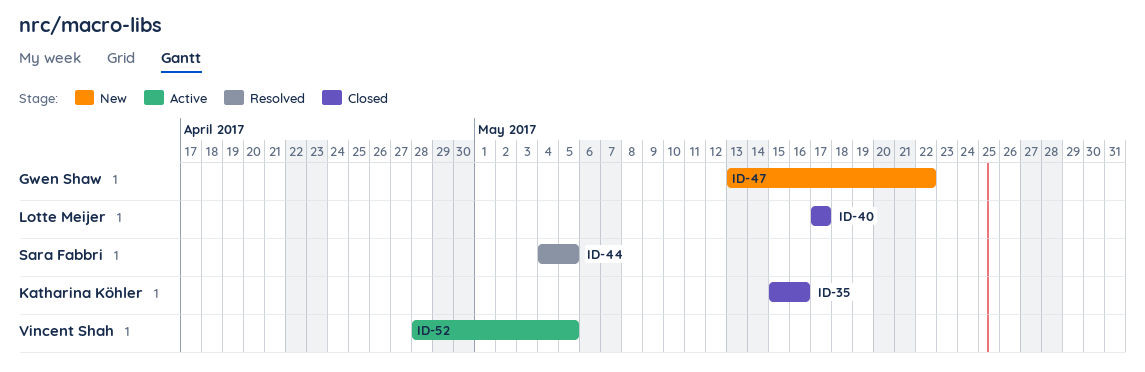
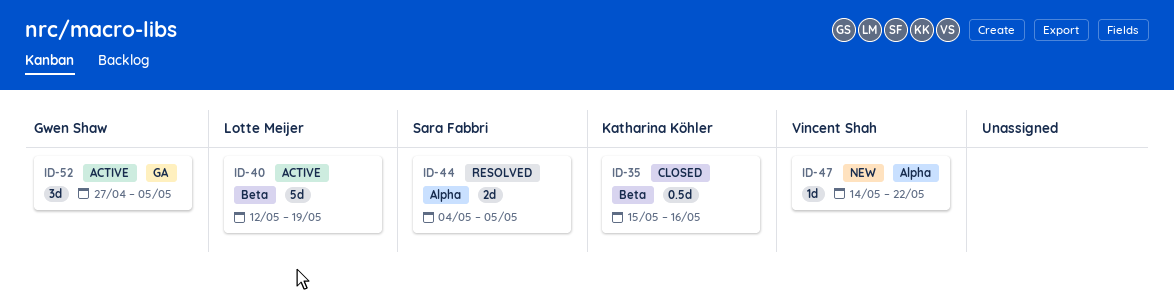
ID-40, status: Closed -> Active
ID-40, start: May 17 -> May 12
ID-40, due: May 17 -> May 19
ID-47, owner: Gwen Shaw -> Vincent Shah
ID-47, start: May 13 -> May 14
ID-52, owner: Vincent Shah -> Gwen Shaw
ID-52, start: Apr 28 -> Apr 27

